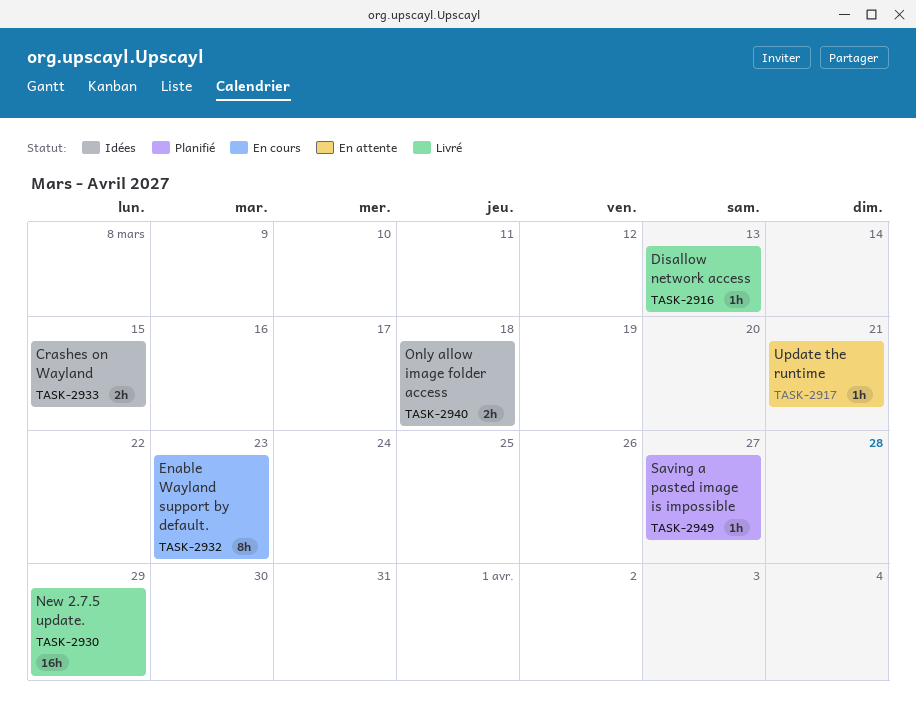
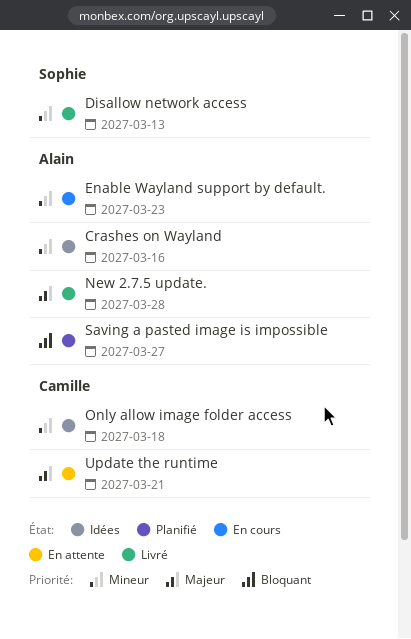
Crashes on Wayland, due: Mar 15 -> Mar 16
New 2.7.5 update., due: Mar 29 -> Mar 28

